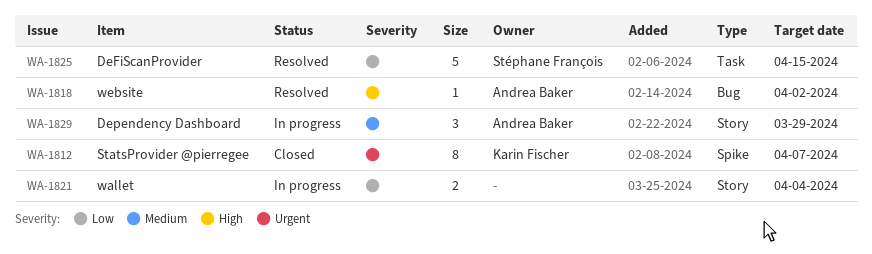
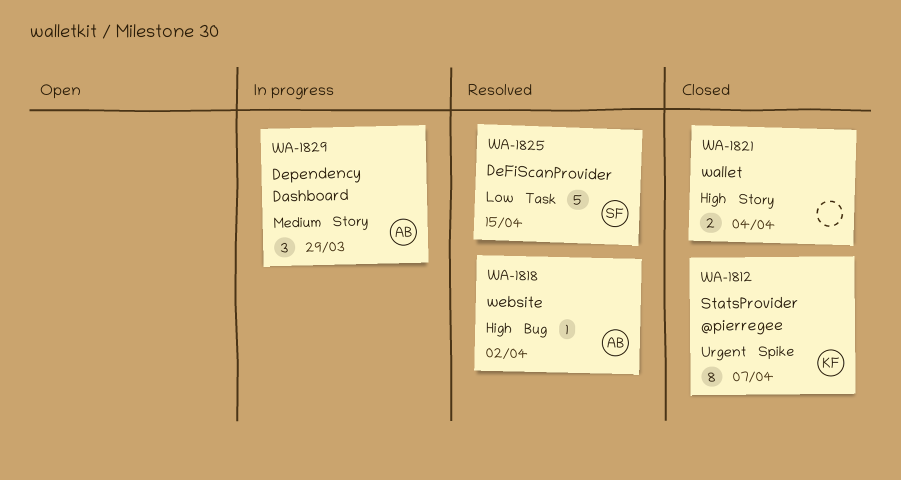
WA-1821, status: In progress -> Closed
WA-1821, priority: Low -> High

